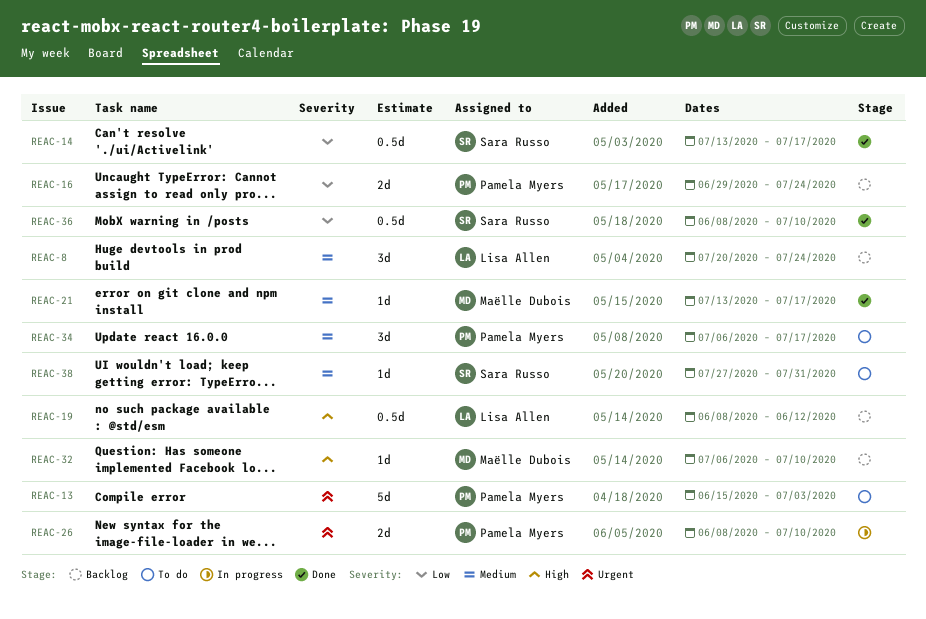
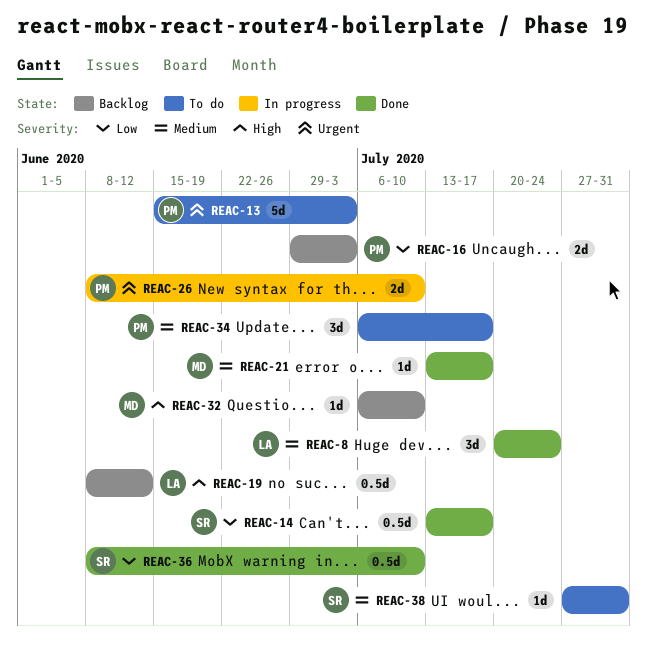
REAC-8, status: Backlog -> Done
REAC-16, due: Jul 24 -> Jul 3

